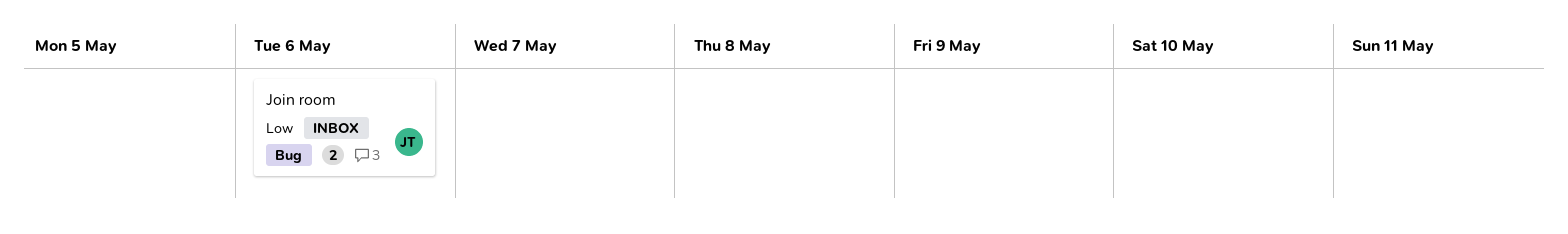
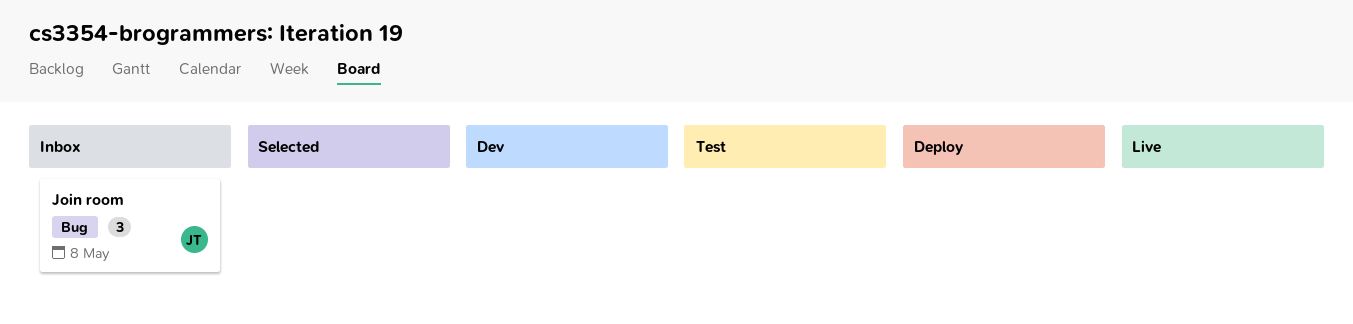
Join room, estimate: 2 -> 3
Join room, due: May 6 -> May 8

